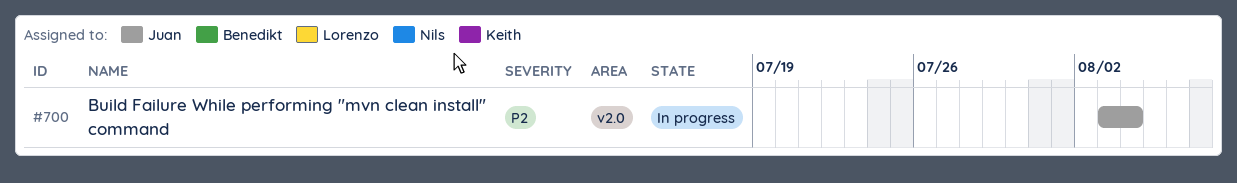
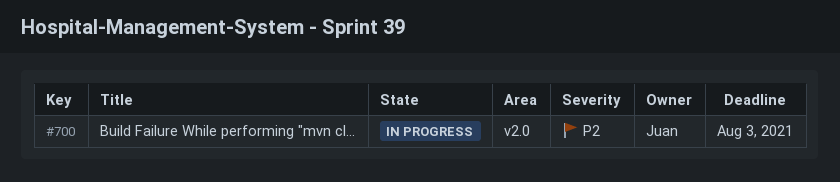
#700, due: Aug 4 -> Aug 3

